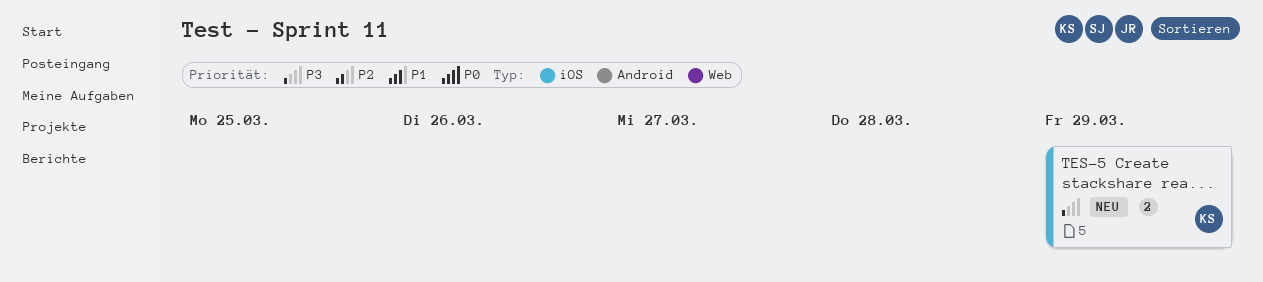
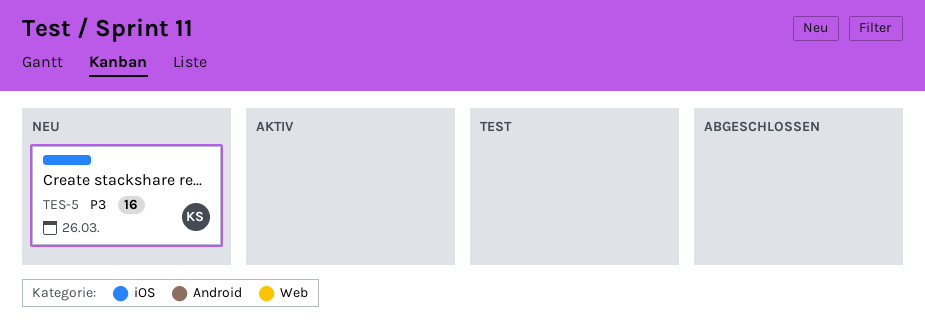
TES-5, estimate: 2 -> 16
TES-5, due: Mar 29 -> Mar 26

